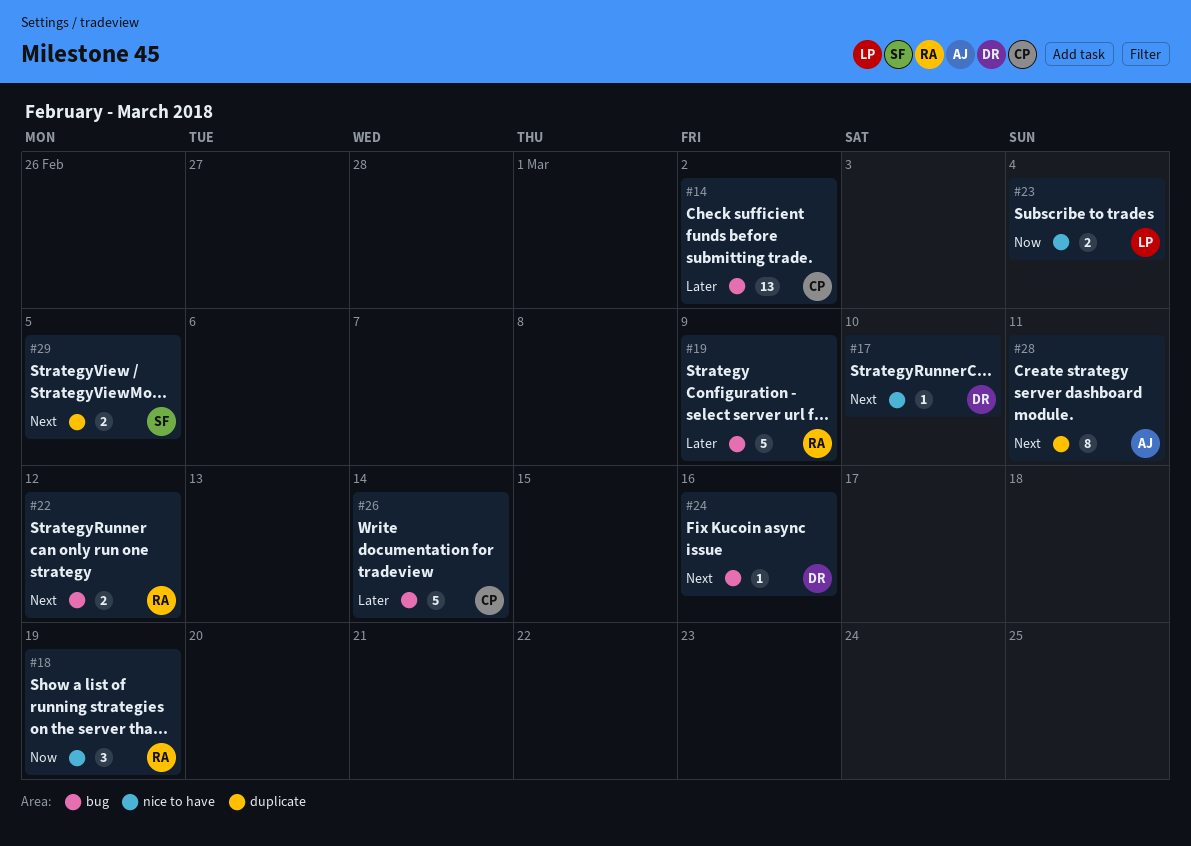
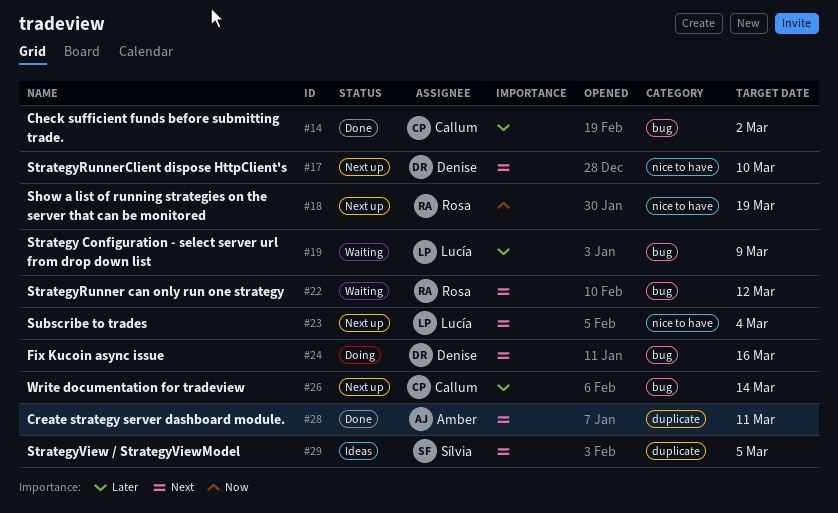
#19, owner: Rosa -> Lucía
#23, priority: Now -> Next

